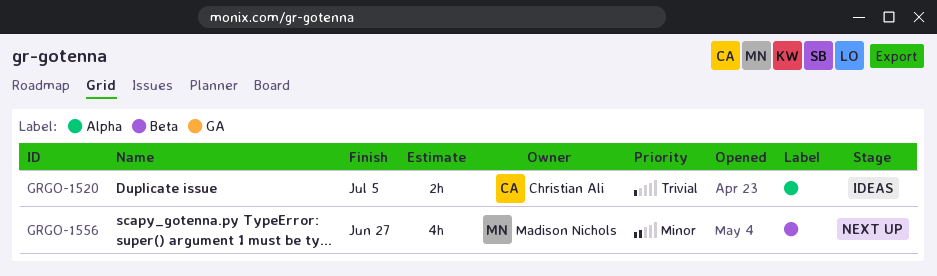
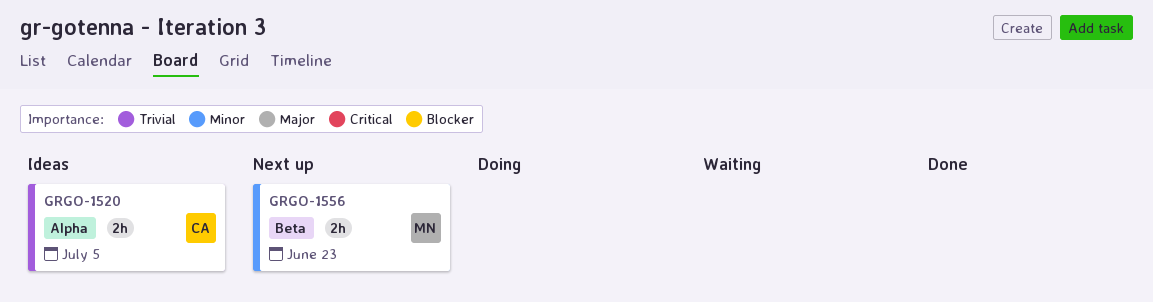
GRGO-1556, estimate: 4h -> 2h
GRGO-1556, due: Jun 27 -> Jun 23

